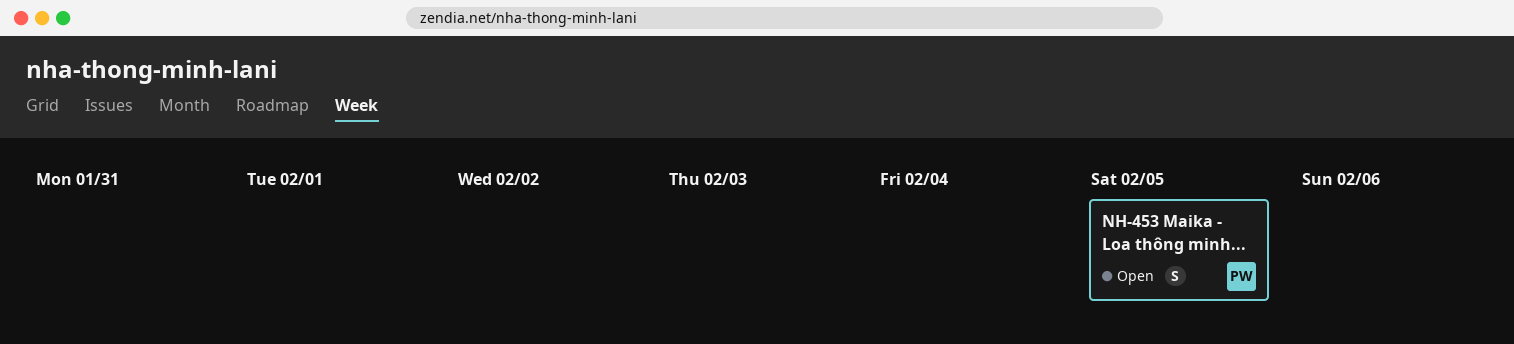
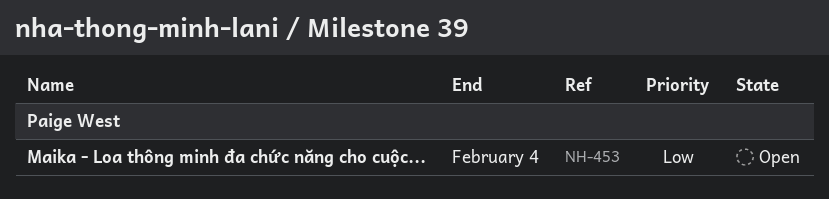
NH-453, due: Feb 5 -> Feb 4

